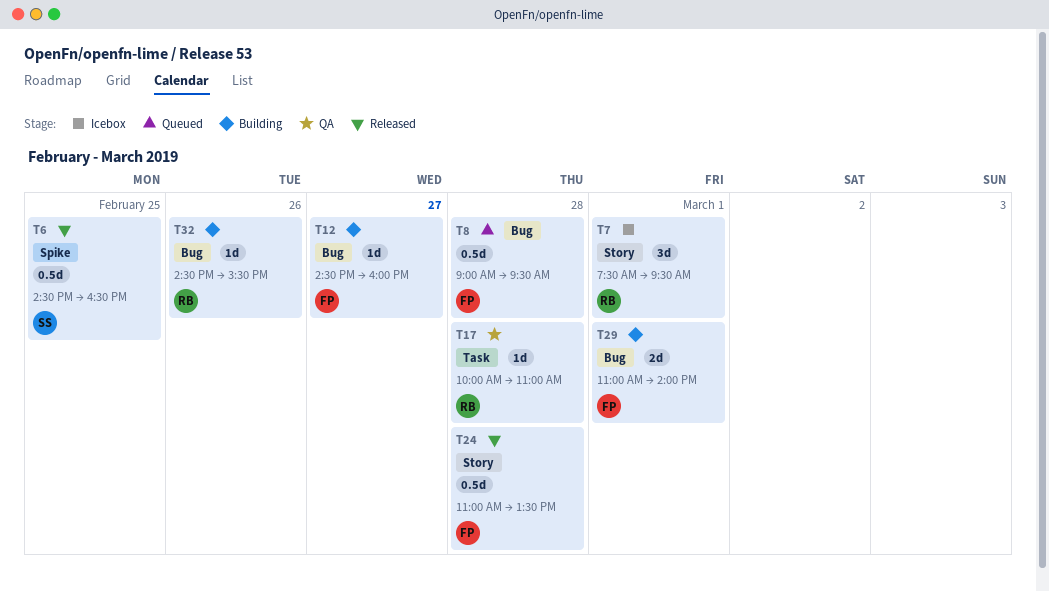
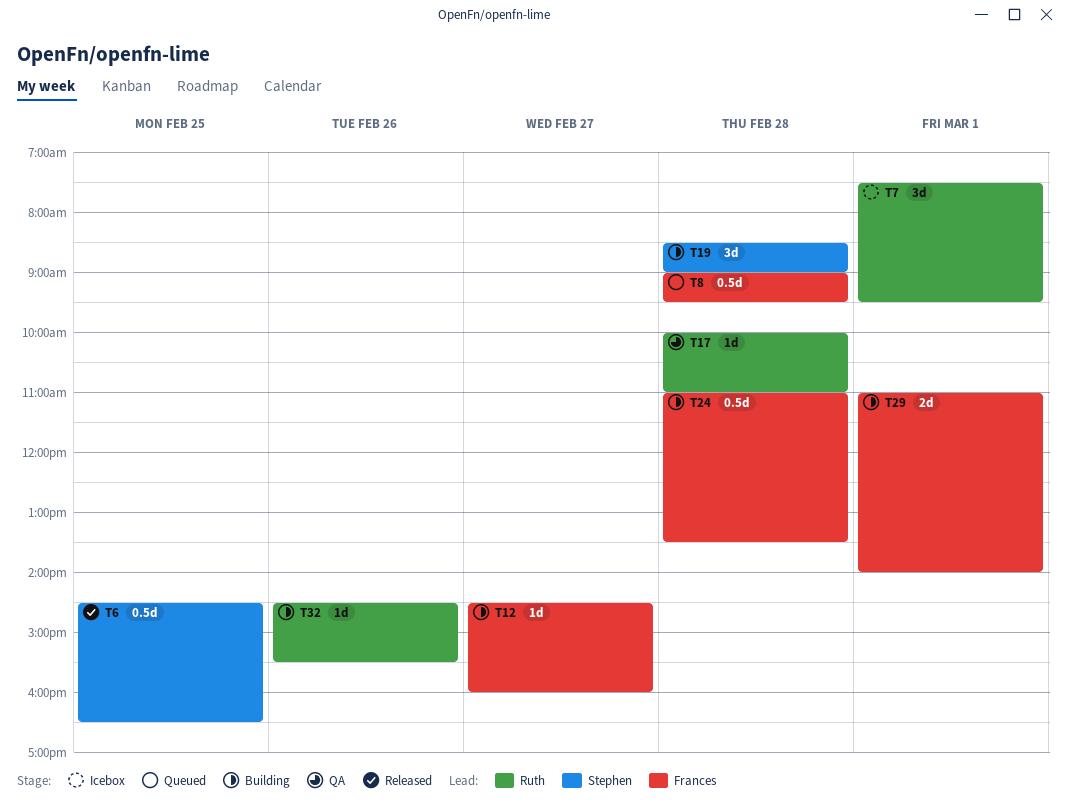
T19: none -> present
T24, status: Released -> Building

